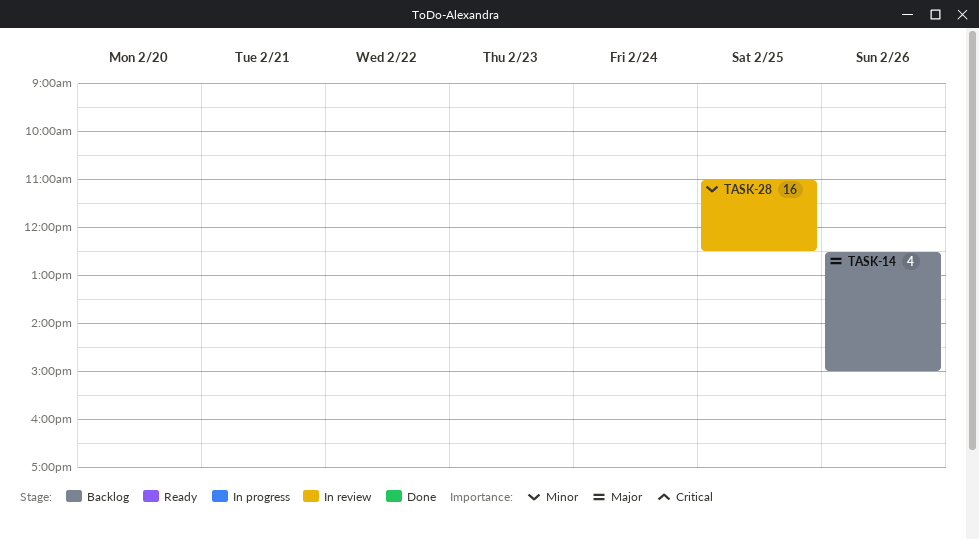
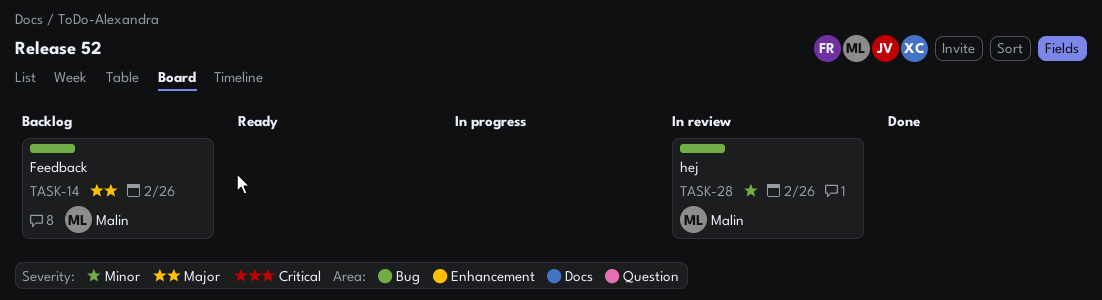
TASK-28, day: Feb 25 -> Feb 26

